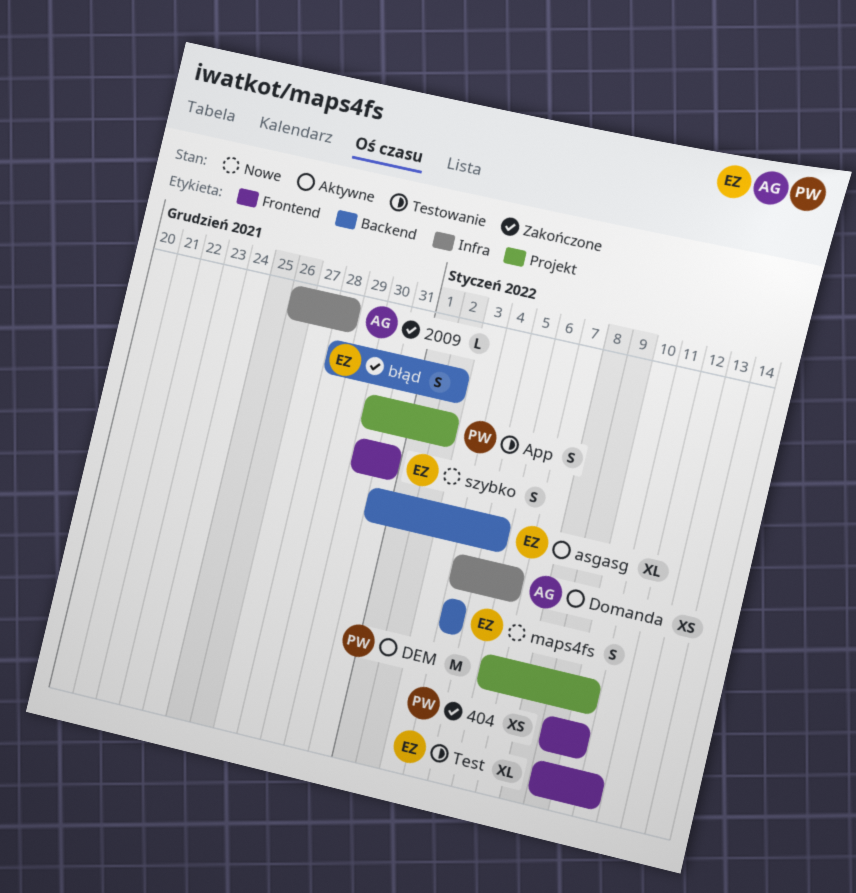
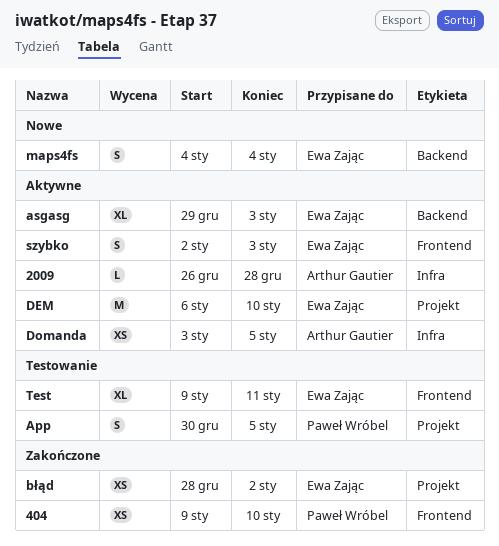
2009, status: Zakończone -> Aktywne
App, due: Jan 2 -> Jan 5
asgasg, start: Dec 31 -> Dec 29
asgasg, due: Jan 5 -> Jan 3
błąd, label: Backend -> Projekt
błąd, estimate: S -> XS
DEM, owner: Paweł Wróbel -> Ewa Zając
Domanda, start: Jan 4 -> Jan 3
Domanda, due: Jan 6 -> Jan 5
szybko, status: Nowe -> Aktywne
szybko, start: Dec 30 -> Jan 2
szybko, due: Dec 31 -> Jan 3

